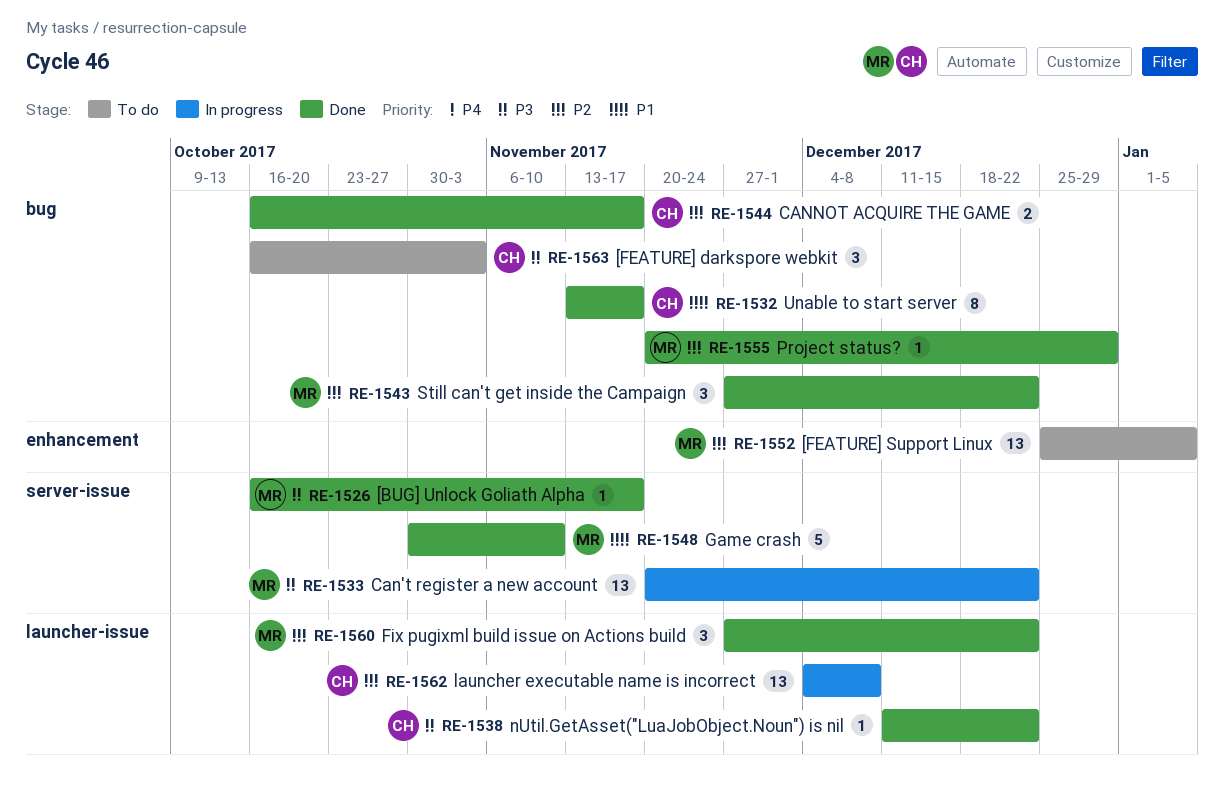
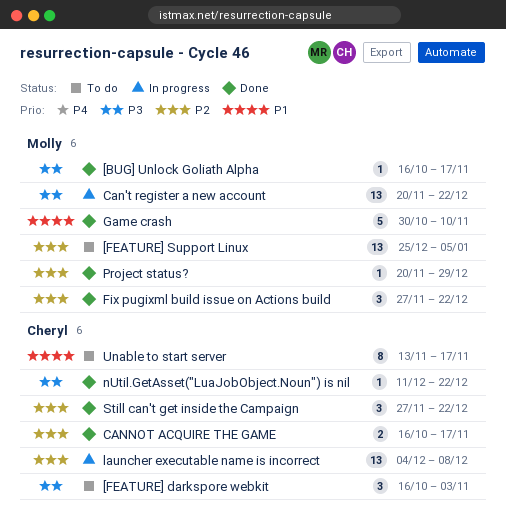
Still can't get inside the Campaign, owner: Molly -> Cheryl
Unable to start server, status: Done -> To do

